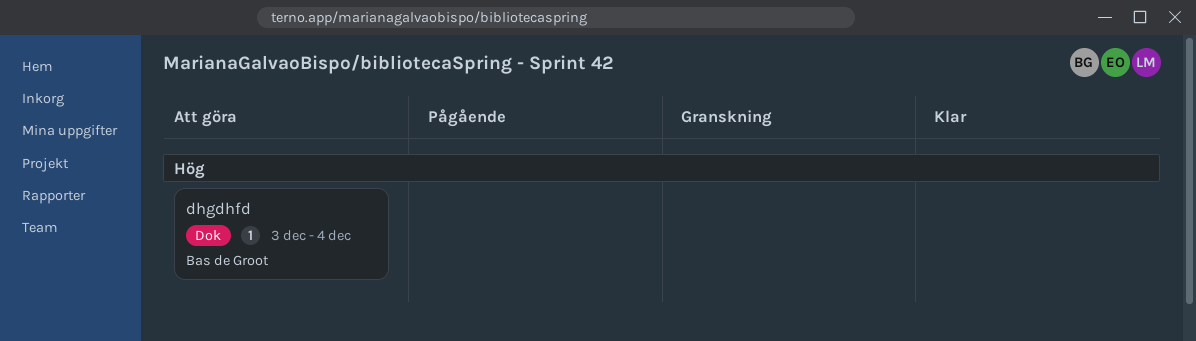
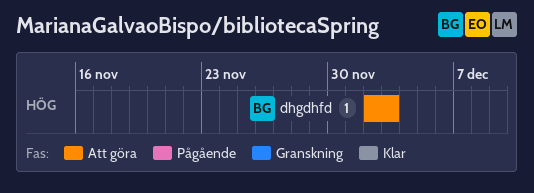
dhgdhfd, start: Dec 3 -> Dec 2
dhgdhfd, due: Dec 4 -> Dec 3

